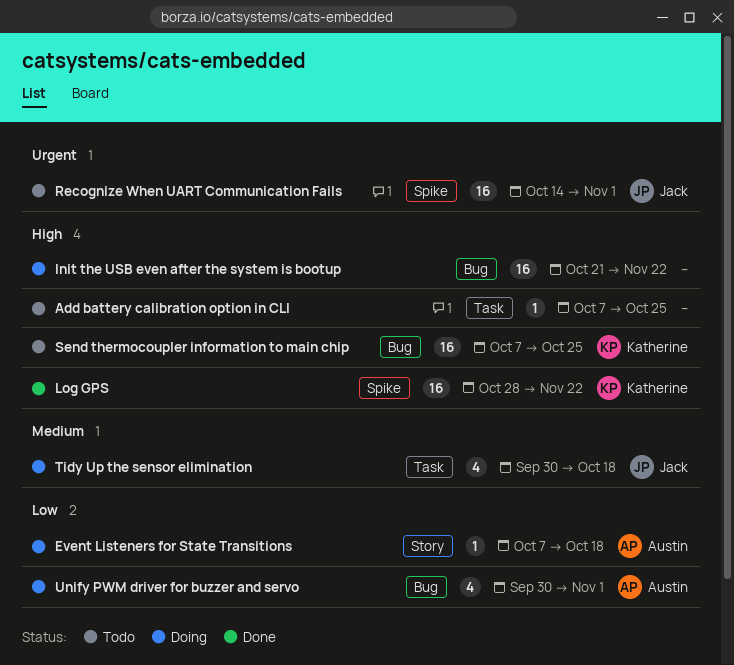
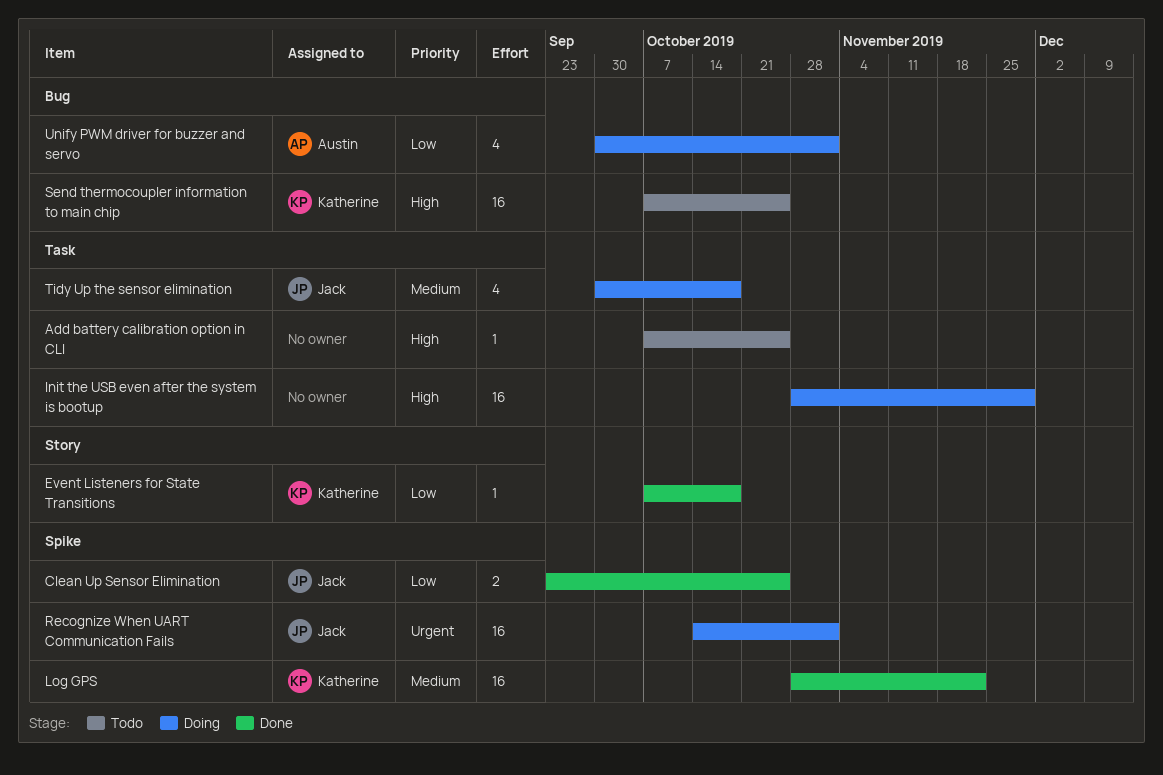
Clean Up Sensor Elimination: none -> present
Event Listeners for State Transitions, status: Doing -> Done
Event Listeners for State Transitions, owner: Austin -> Katherine
Init the USB even after the system is bootup, label: Bug -> Task
Init the USB even after the system is bootup, start: Oct 21 -> Oct 28
Init the USB even after the system is bootup, due: Nov 22 -> Nov 29
Log GPS, priority: High -> Medium
Recognize When UART Communication Fails, status: Todo -> Doing

